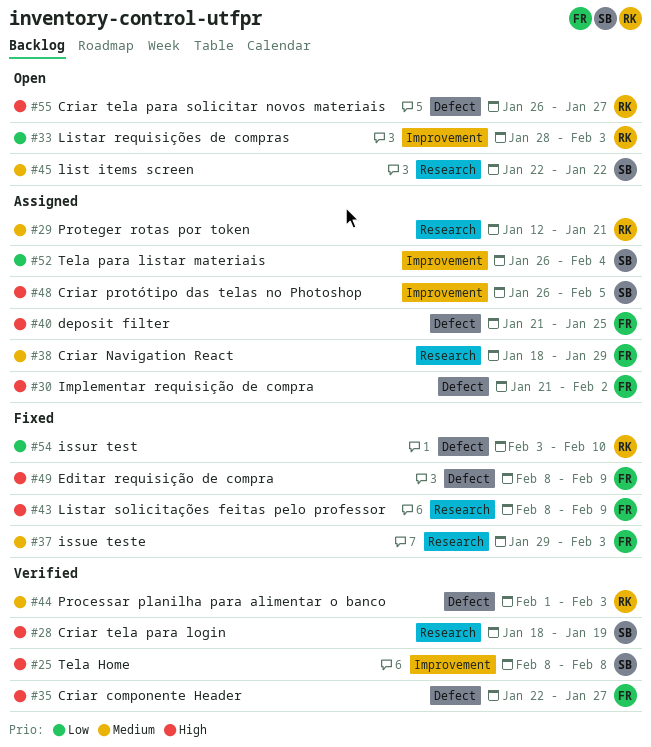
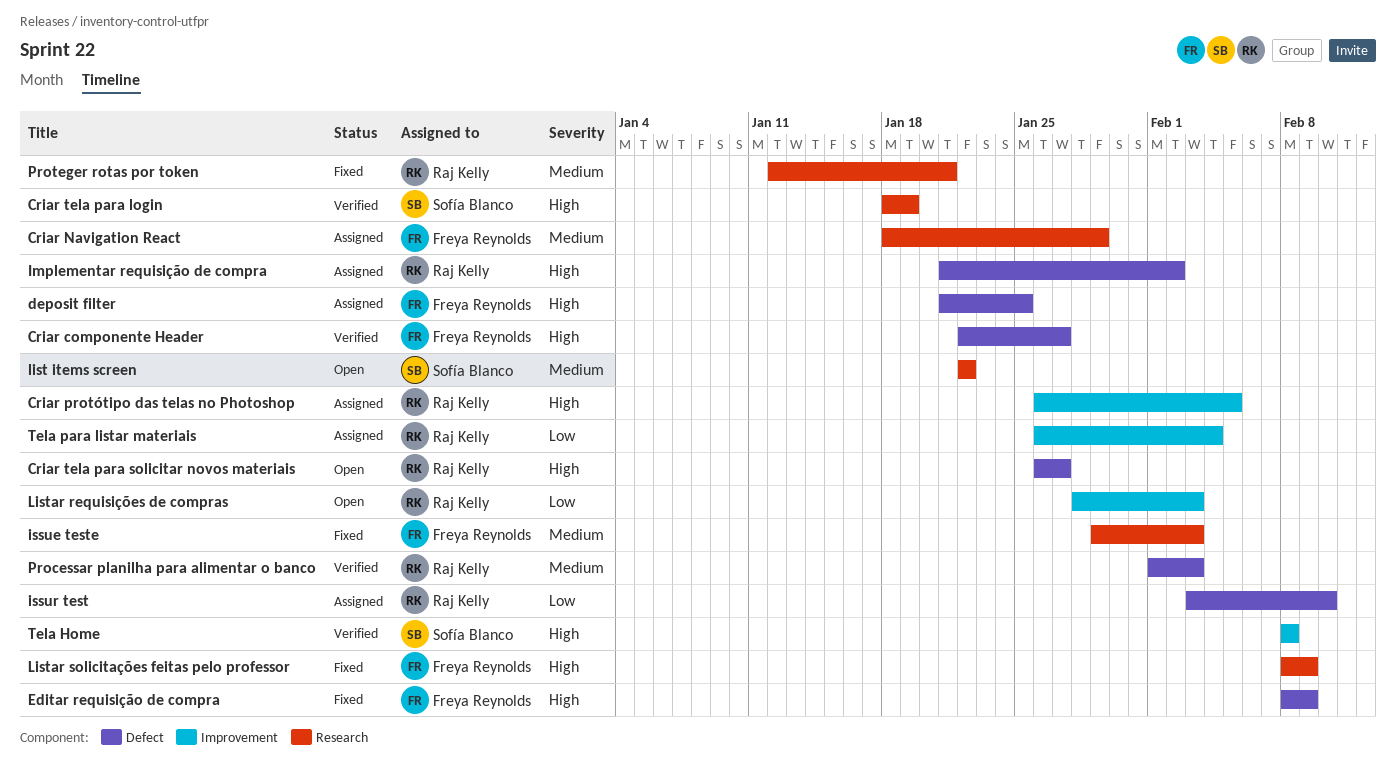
Criar protótipo das telas no Photoshop, owner: Sofía Blanco -> Raj Kelly
Implementar requisição de compra, owner: Freya Reynolds -> Raj Kelly
issur test, status: Fixed -> Assigned
Proteger rotas por token, status: Assigned -> Fixed
Tela para listar materiais, owner: Sofía Blanco -> Raj Kelly

